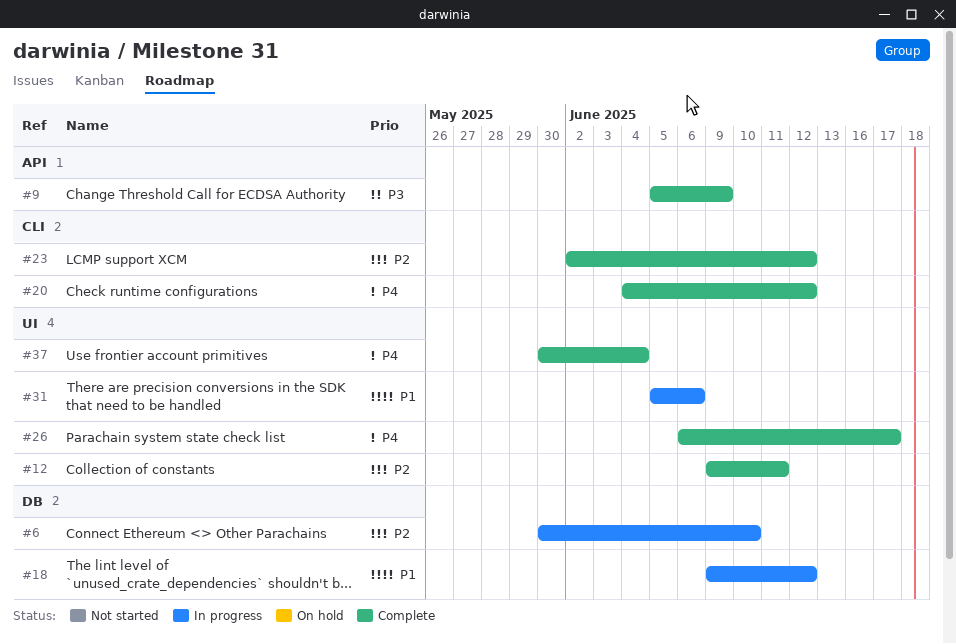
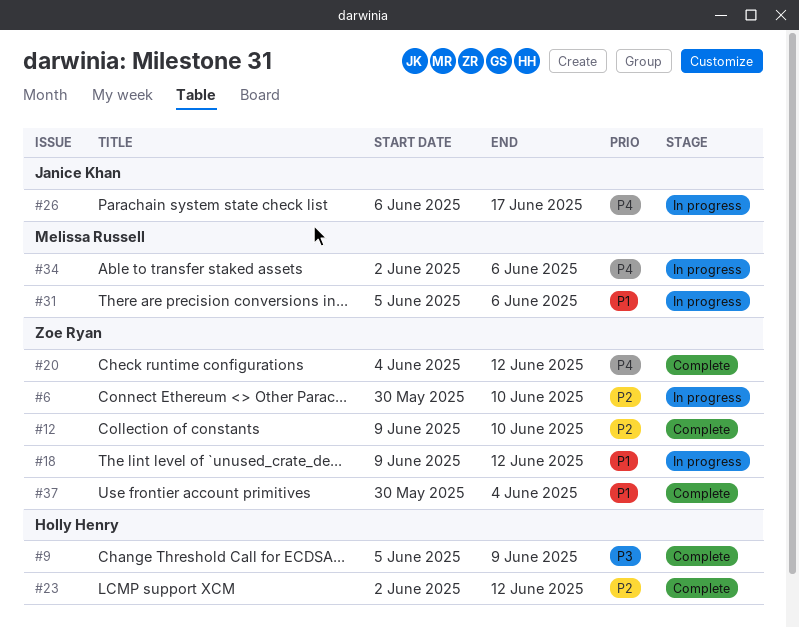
#12, due: Jun 11 -> Jun 10
#26, status: Complete -> In progress
#34: none -> present
#37, priority: P4 -> P1

